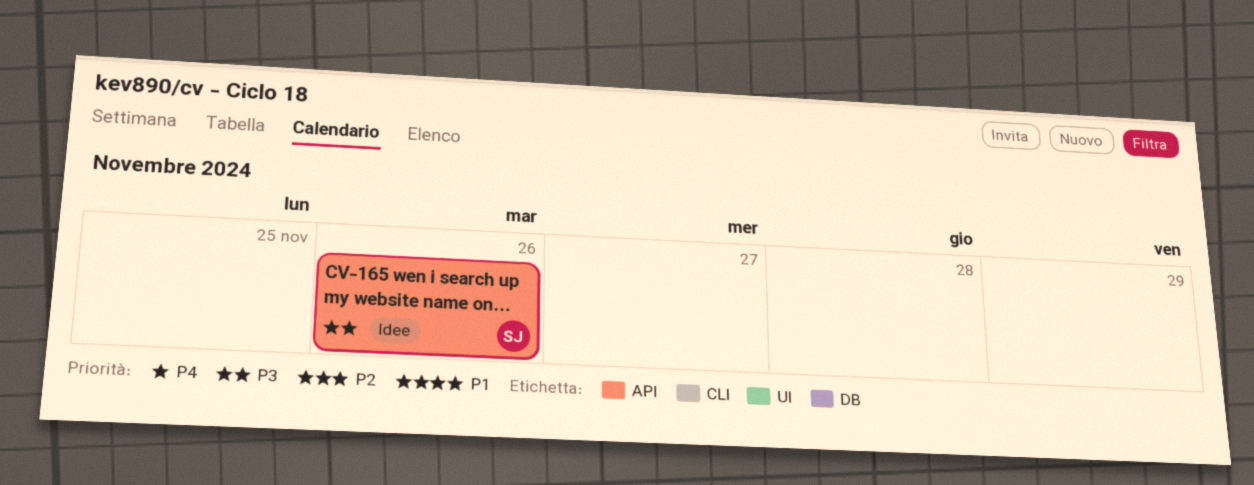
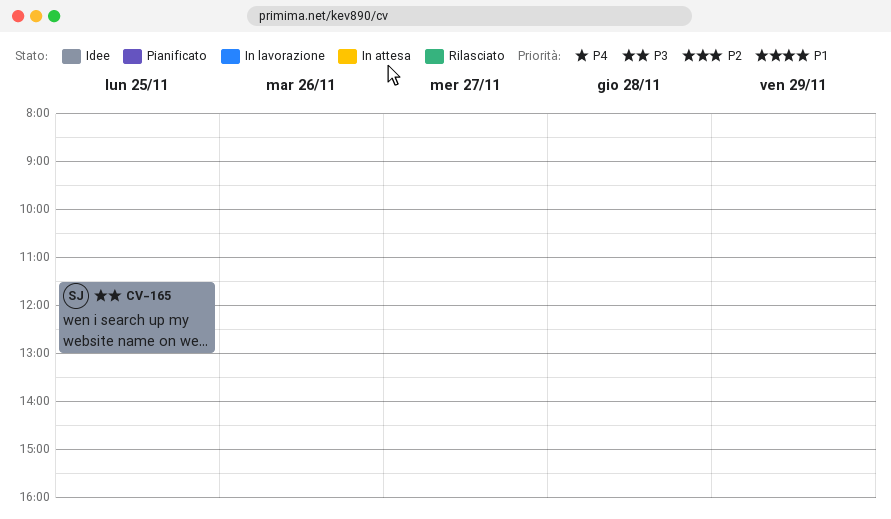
CV-165, day: Nov 26 -> Nov 25

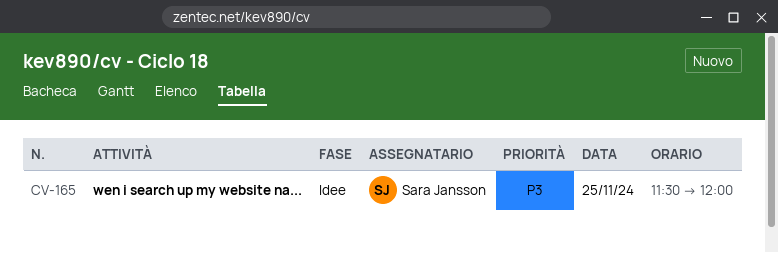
CV-165, ends: 13:00 -> 12:00

